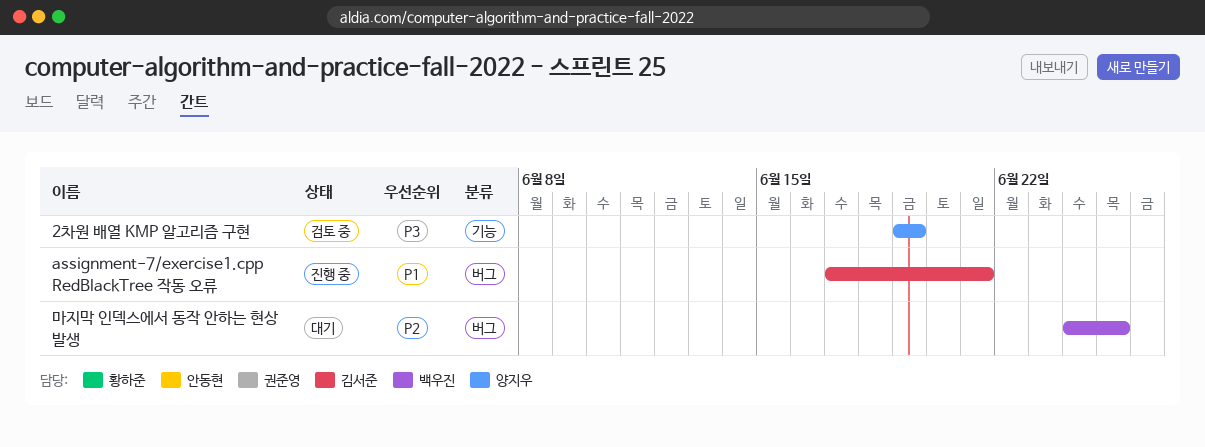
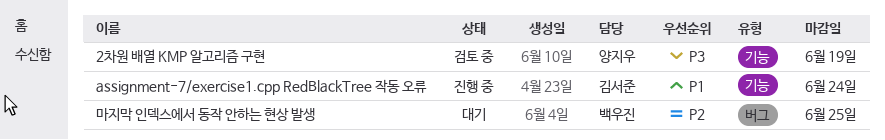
assignment-7/exercise1.cpp RedBlackTree 작동 오류, label: 버그 -> 기능
assignment-7/exercise1.cpp RedBlackTree 작동 오류, due: Jun 21 -> Jun 24

